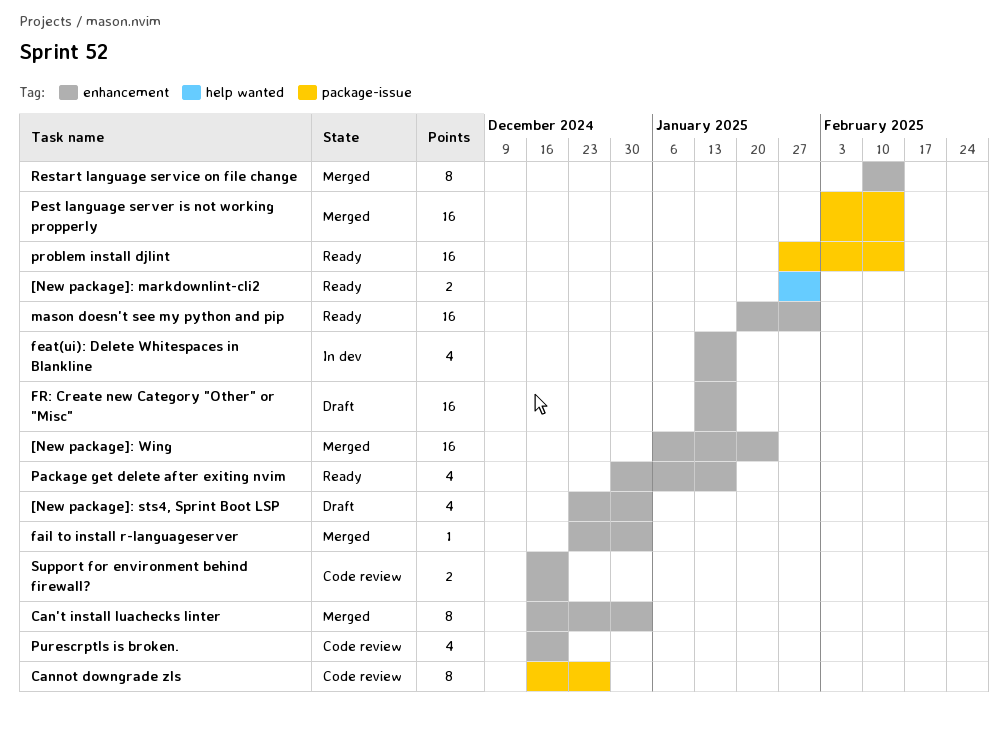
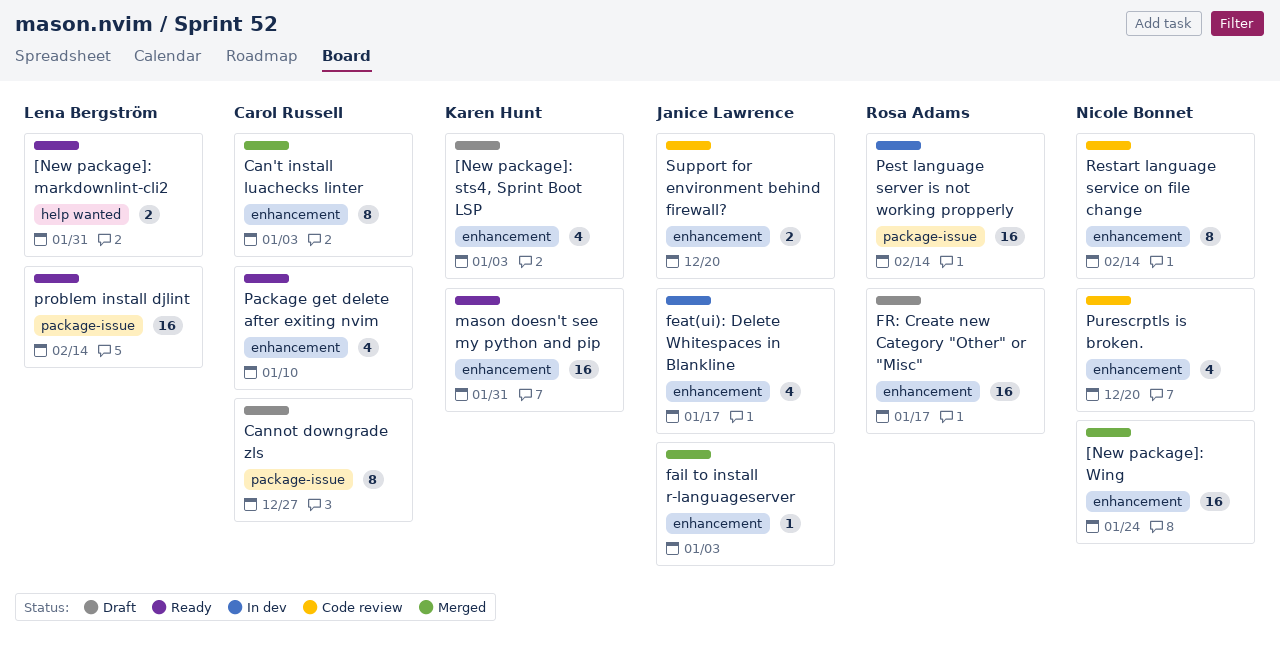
Cannot downgrade zls, status: Code review -> Draft
Package get delete after exiting nvim, due: Jan 17 -> Jan 10
Pest language server is not working propperly, status: Merged -> In dev
Restart language service on file change, status: Merged -> Code review

